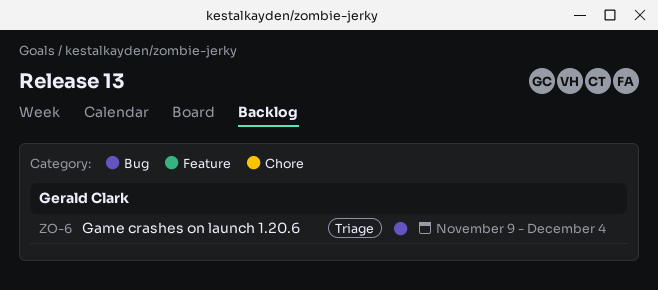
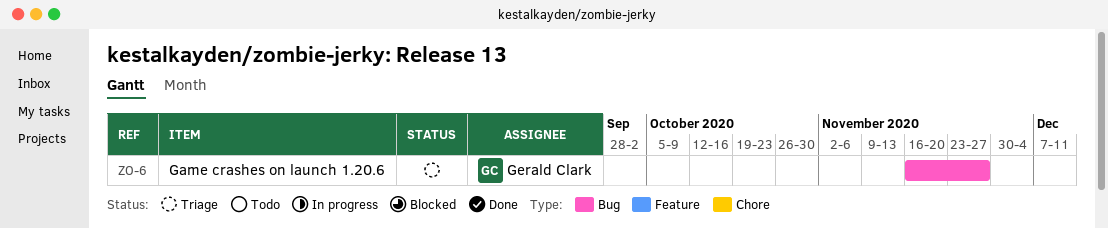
ZO-6, start: Nov 9 -> Nov 16
ZO-6, due: Dec 4 -> Nov 27

